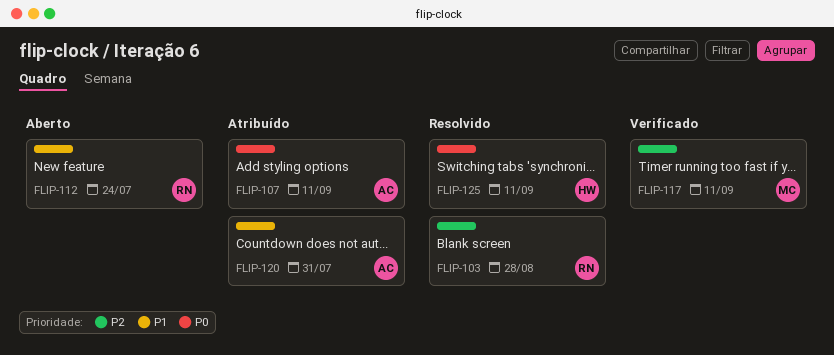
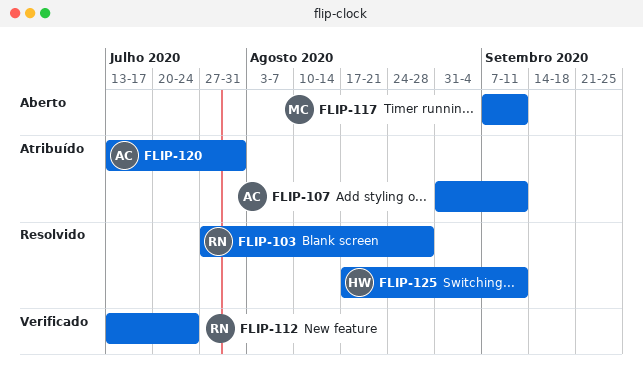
FLIP-112, status: Aberto -> Verificado
FLIP-117, status: Verificado -> Aberto

